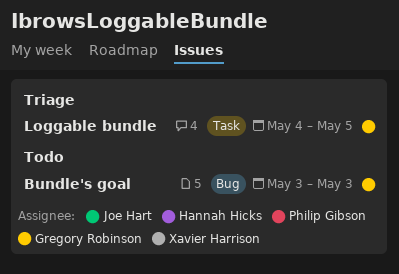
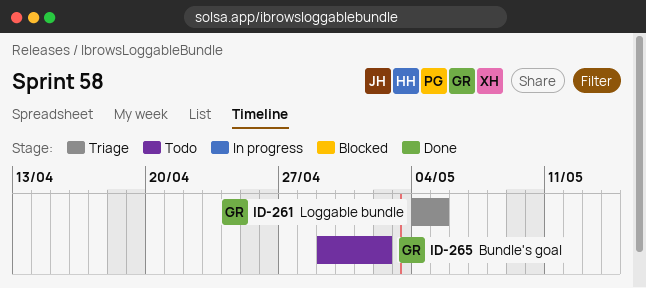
Bundle's goal, start: May 3 -> Apr 29
Bundle's goal, due: May 3 -> May 2

